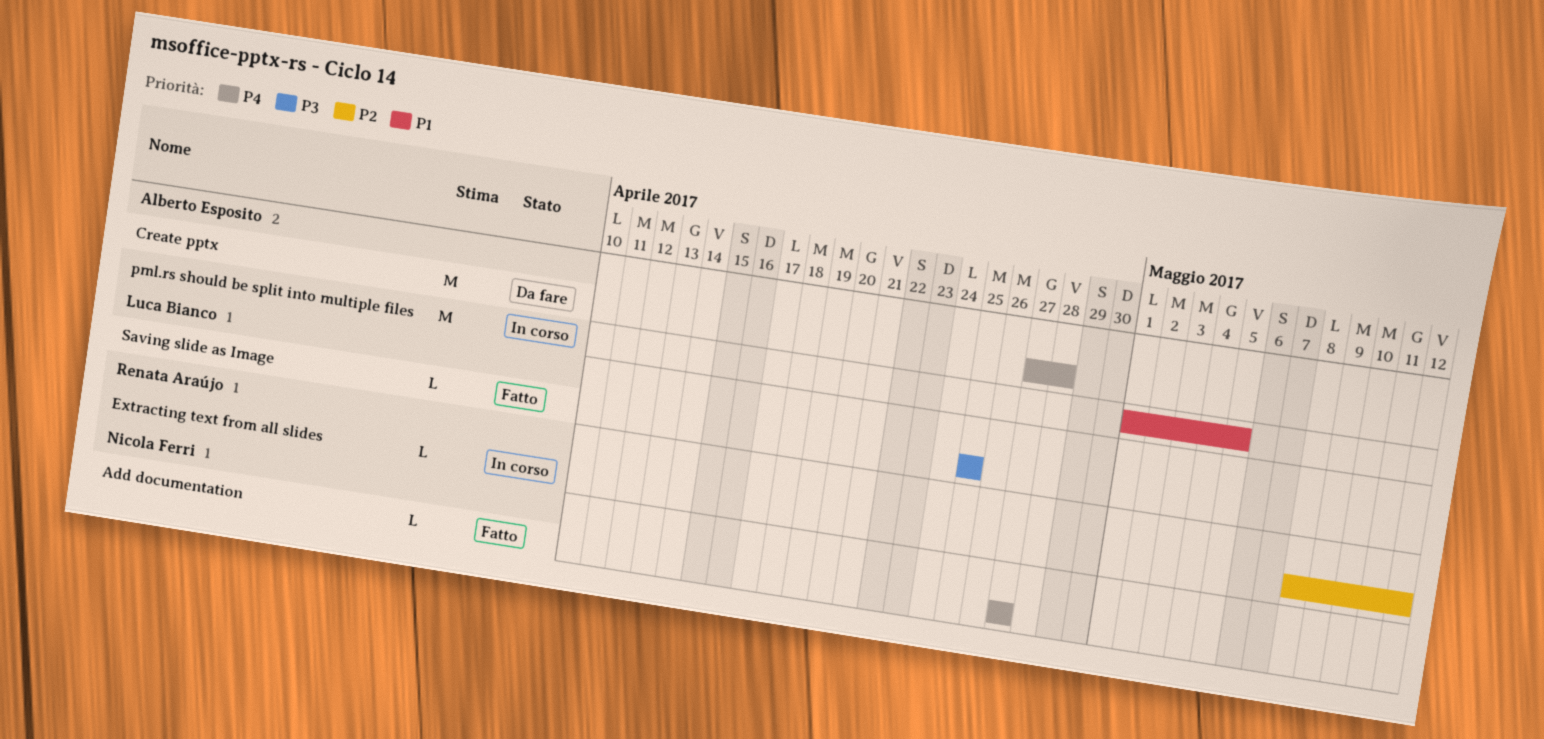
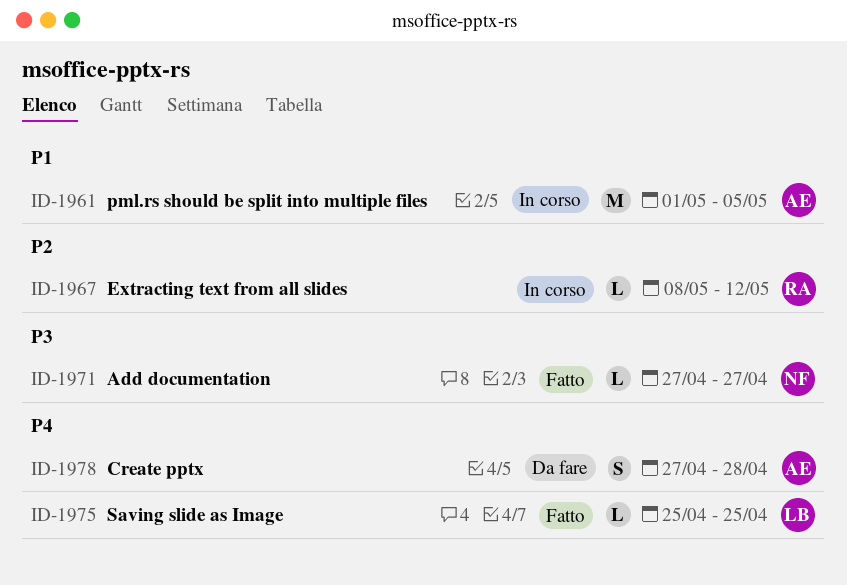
Add documentation, priority: P4 -> P3
Create pptx, estimate: M -> S
Saving slide as Image, priority: P3 -> P4

